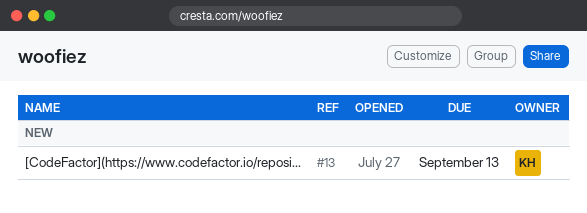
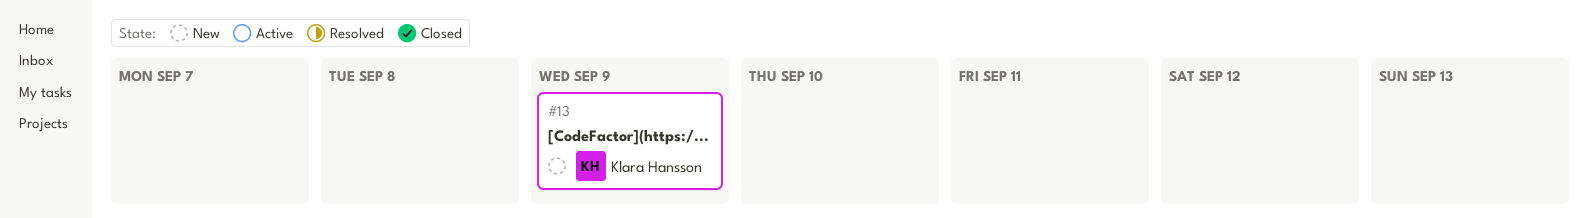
#13, due: Sep 13 -> Sep 9

